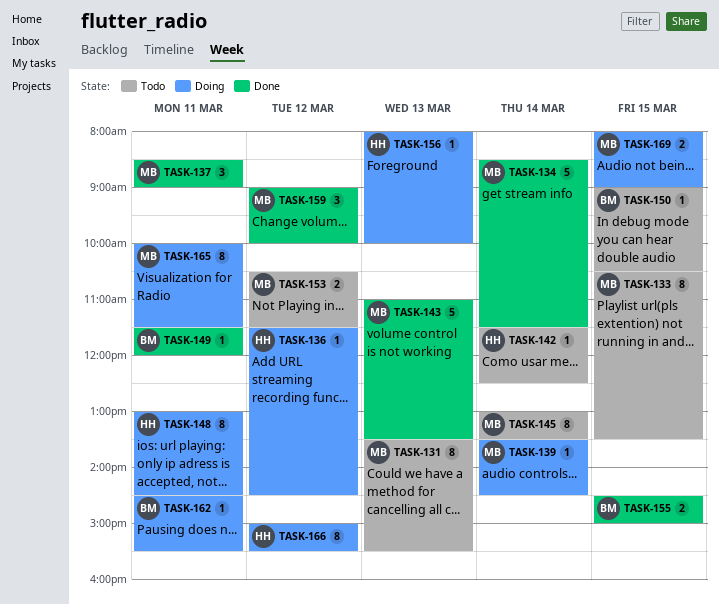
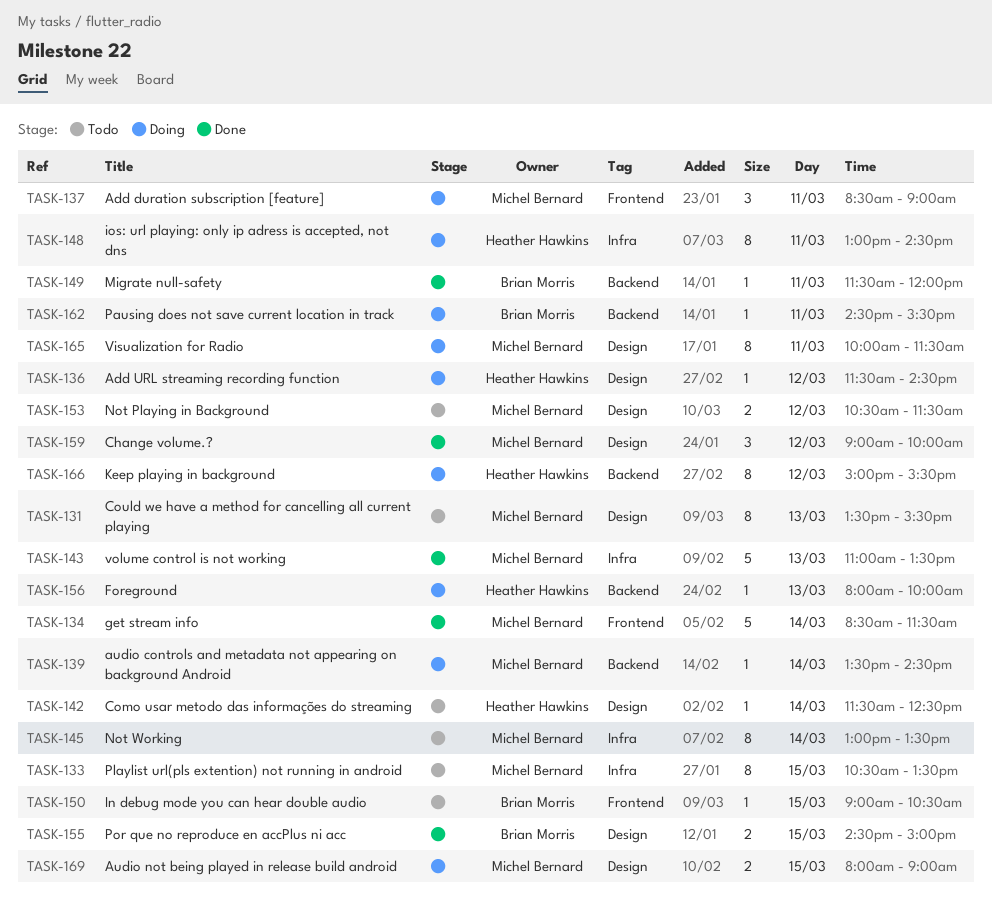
TASK-137, status: Done -> Doing

